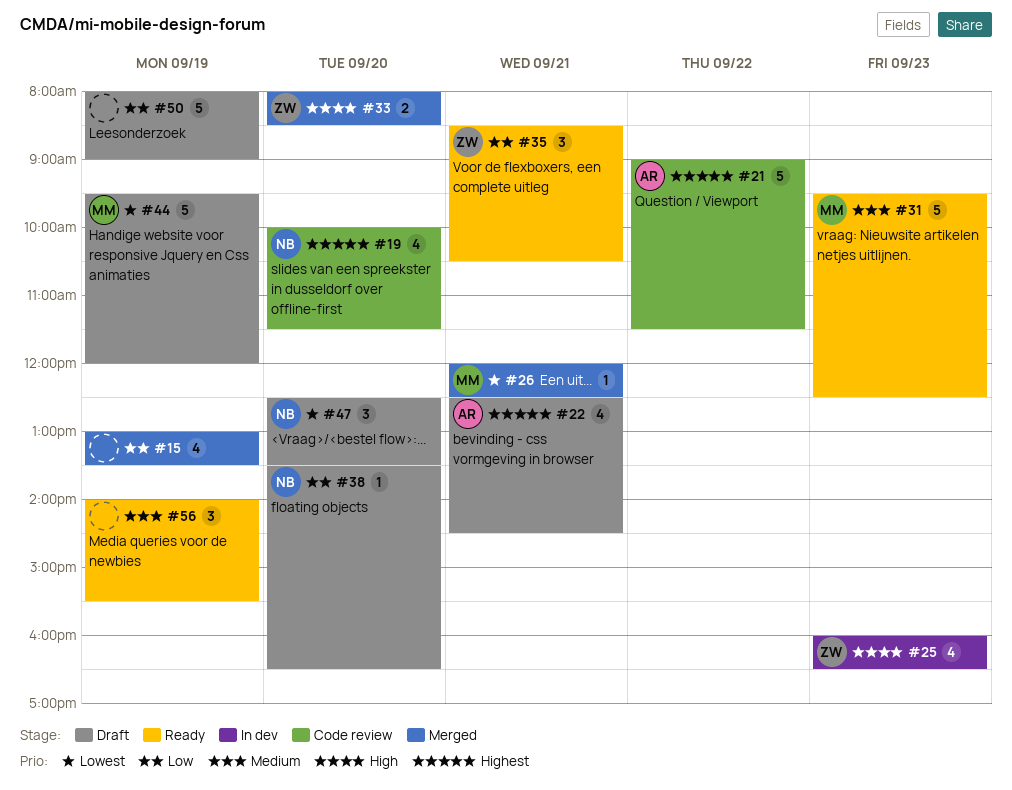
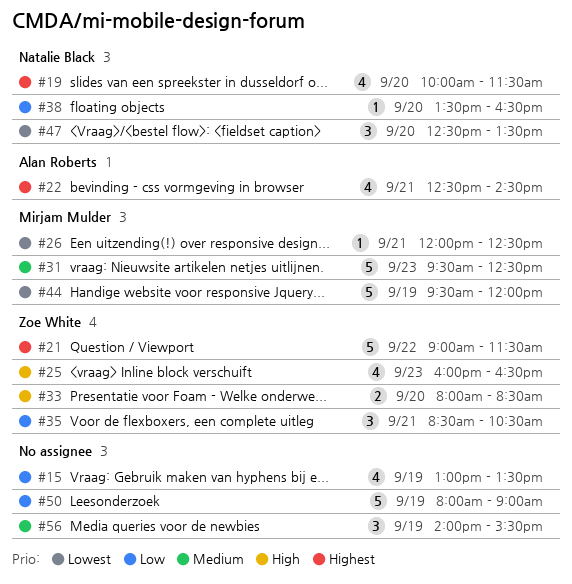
#21, owner: Alan Roberts -> Zoe White

